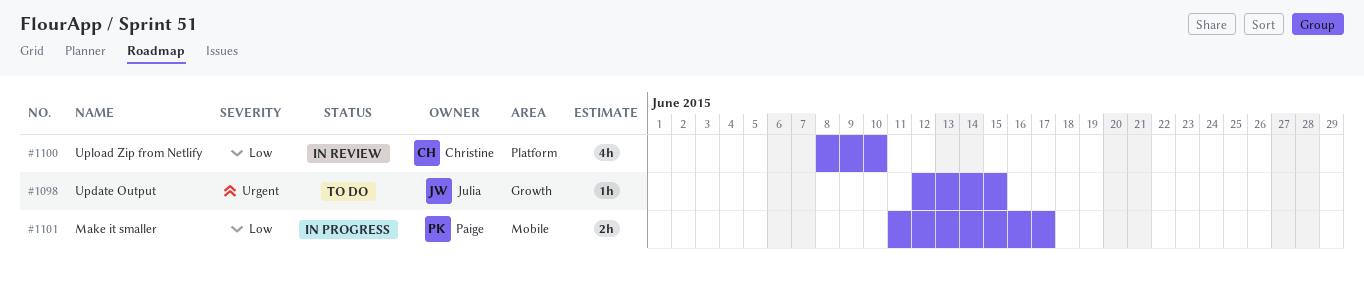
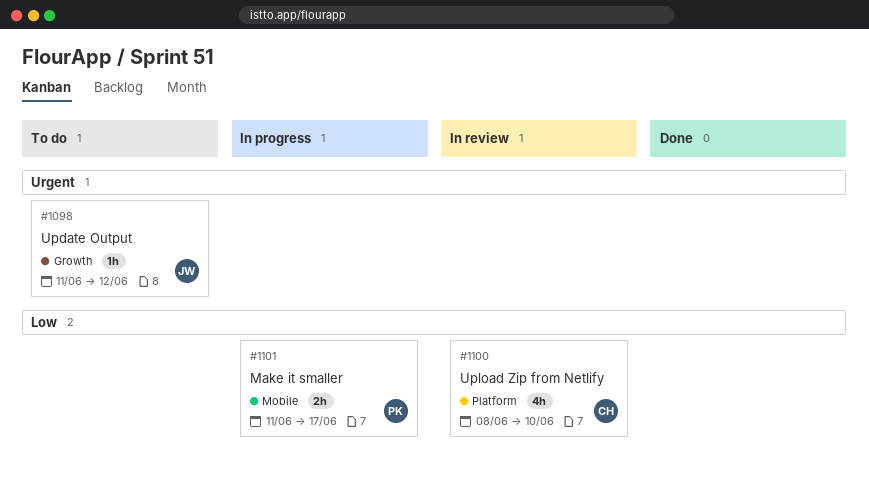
#1098, start: Jun 12 -> Jun 11
#1098, due: Jun 15 -> Jun 12

